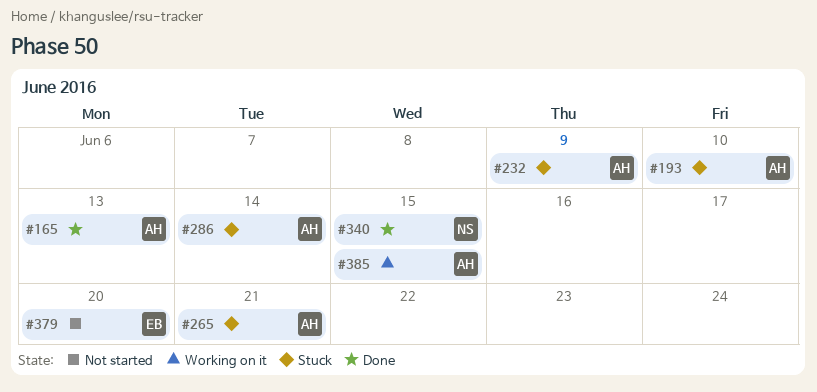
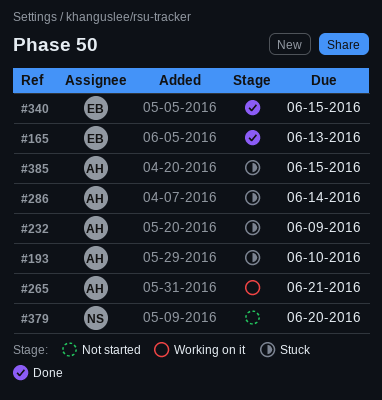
#165, owner: AH -> EB
#265, status: Stuck -> Working on it
#340, owner: NS -> EB
#379, owner: EB -> NS
#385, status: Working on it -> Stuck

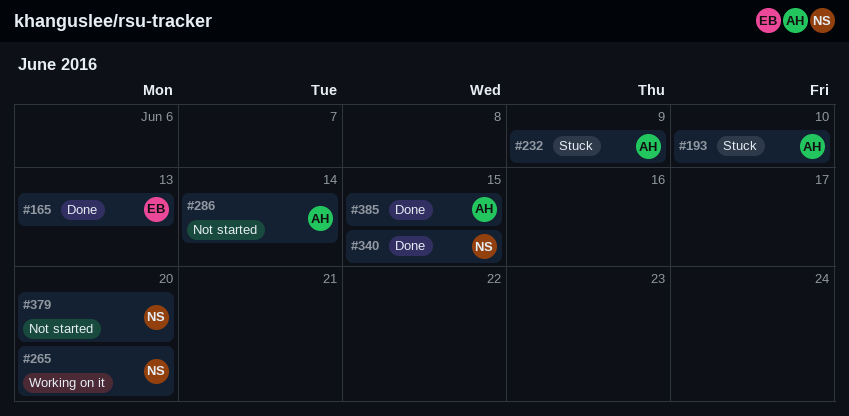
#265, owner: AH -> NS
#265, due: Jun 21 -> Jun 20
#286, status: Stuck -> Not started
#340, owner: EB -> NS
#385, status: Stuck -> Done

